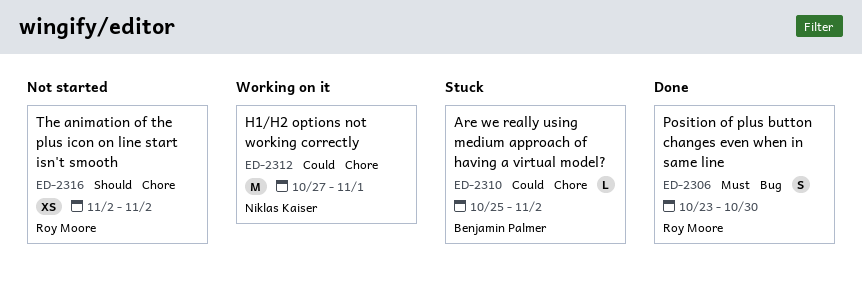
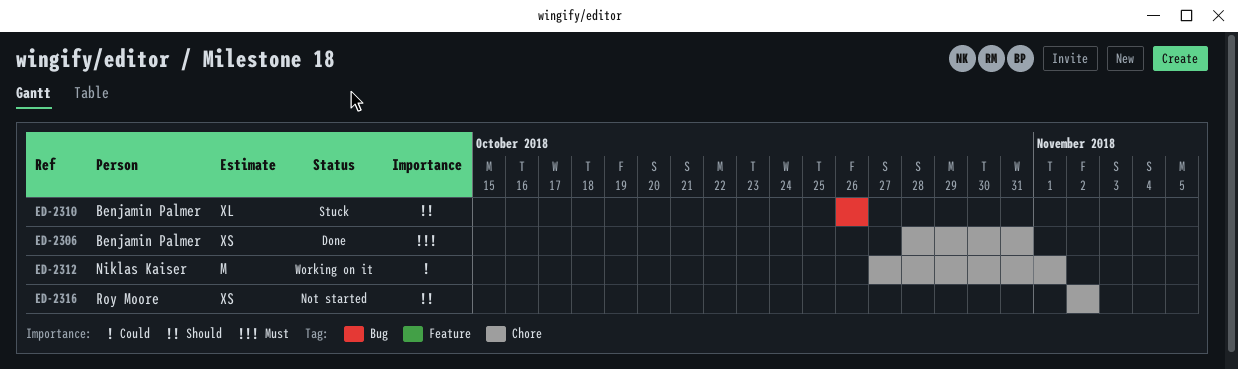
ED-2306, owner: Roy Moore -> Benjamin Palmer
ED-2306, label: Bug -> Chore
ED-2306, estimate: S -> XS
ED-2306, start: Oct 23 -> Oct 28
ED-2306, due: Oct 30 -> Oct 31
ED-2310, priority: Could -> Should
ED-2310, label: Chore -> Bug
ED-2310, estimate: L -> XL
ED-2310, start: Oct 25 -> Oct 26
ED-2310, due: Nov 2 -> Oct 26

